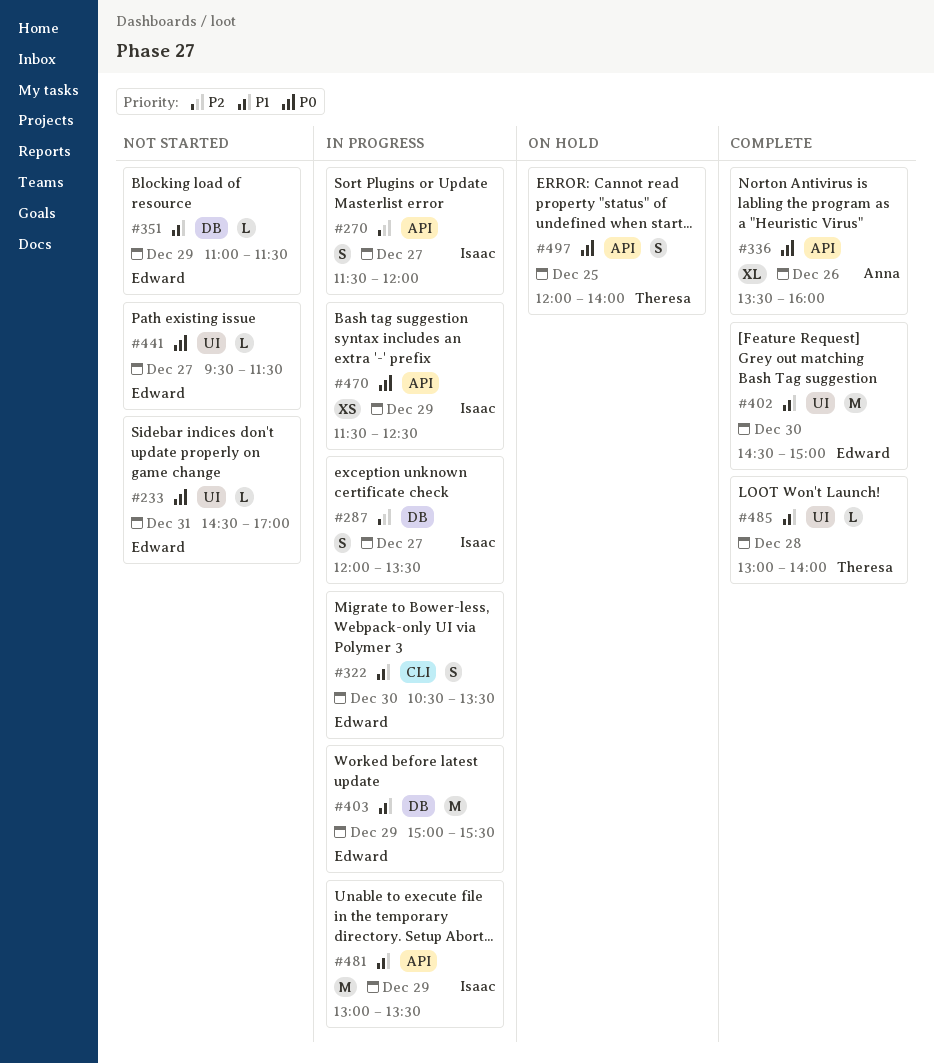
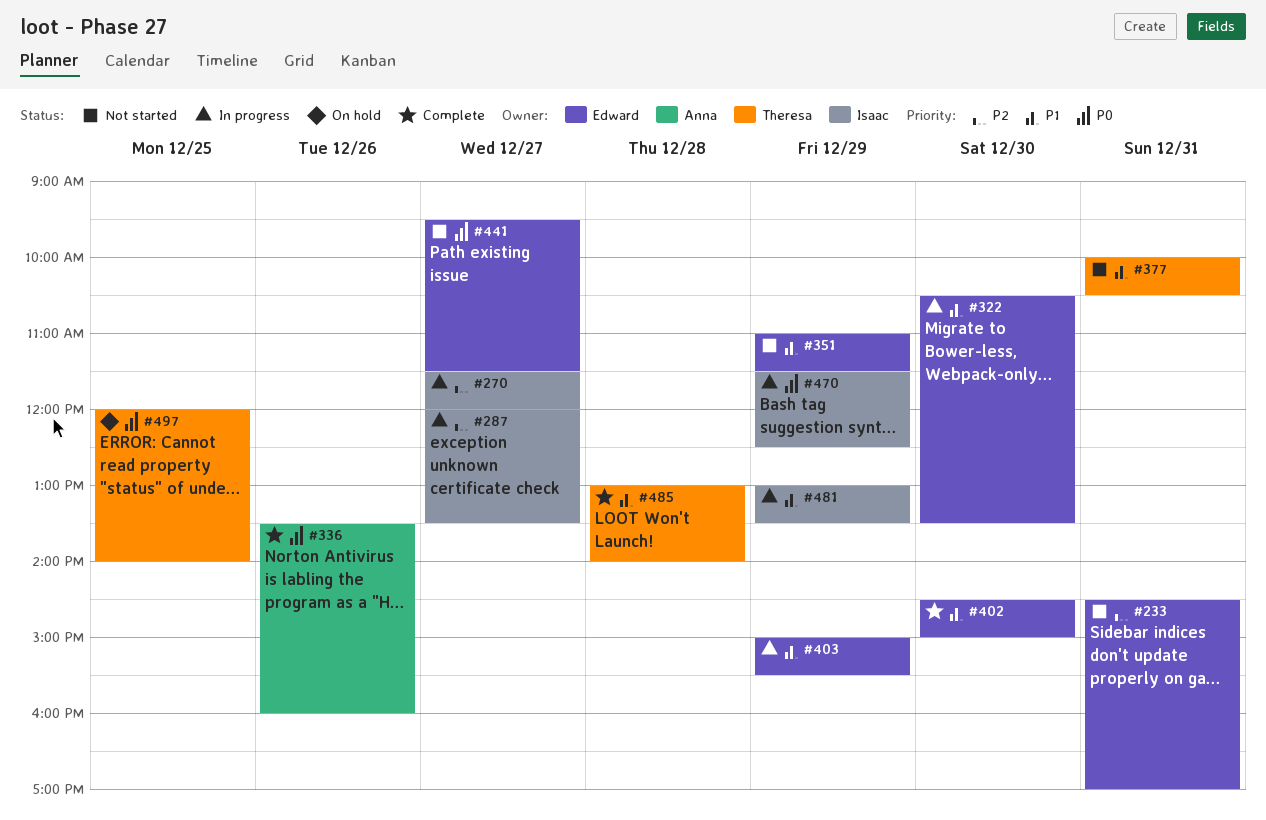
#233, priority: P0 -> P2
#377: none -> present

